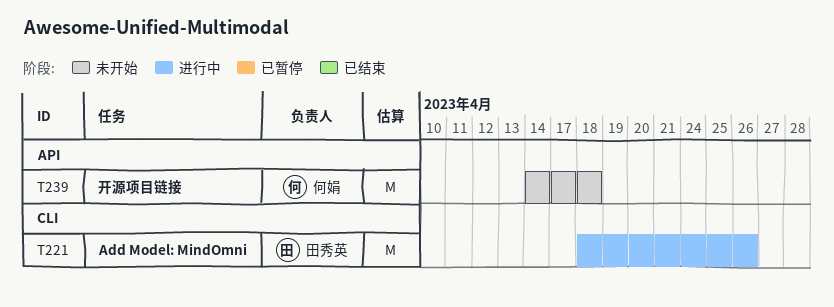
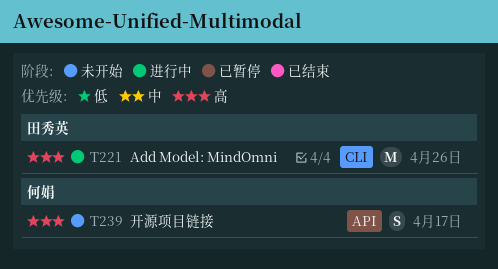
T239, estimate: M -> S
T239, due: Apr 18 -> Apr 17

